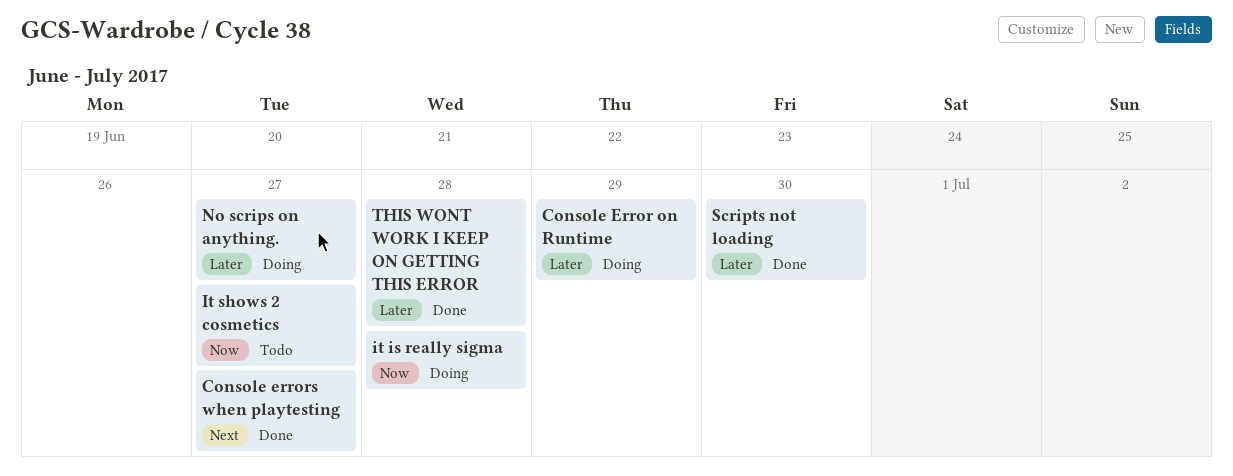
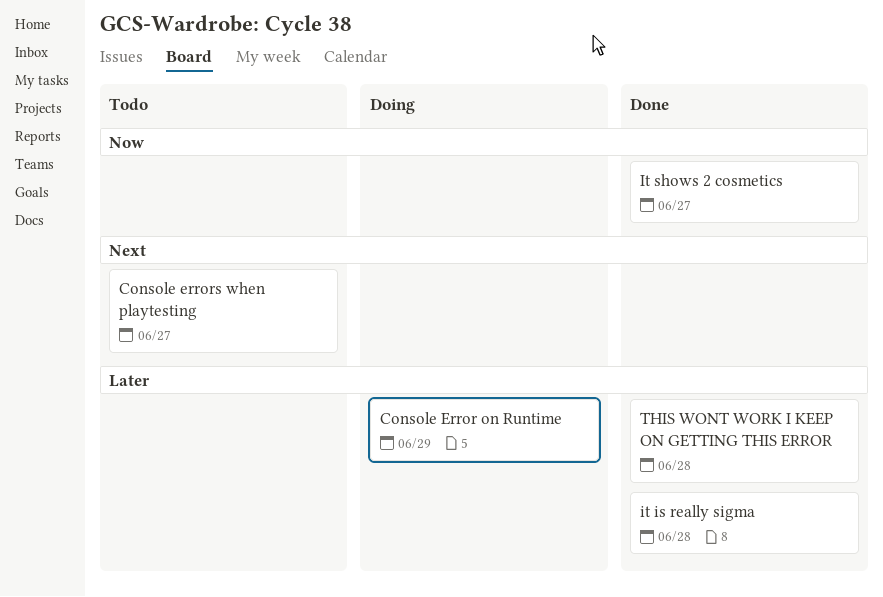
Console errors when playtesting, status: Done -> Todo
it is really sigma, status: Doing -> Done
it is really sigma, priority: Now -> Later
It shows 2 cosmetics, status: Todo -> Done
No scrips on anything.: present -> none
Scripts not loading: present -> none

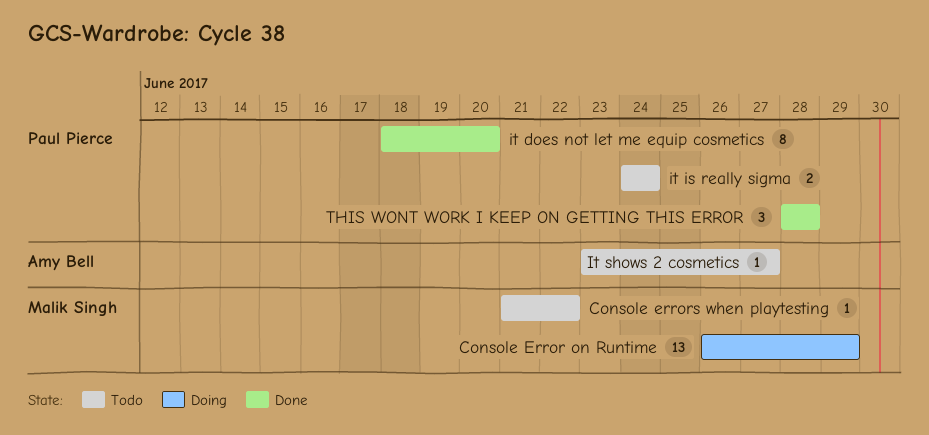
Console errors when playtesting, due: Jun 27 -> Jun 22
it does not let me equip cosmetics: none -> present
it is really sigma, status: Done -> Todo
it is really sigma, due: Jun 28 -> Jun 24
It shows 2 cosmetics, status: Done -> Todo

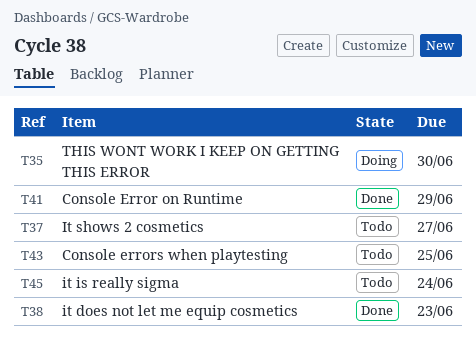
Console Error on Runtime, status: Doing -> Done
Console errors when playtesting, due: Jun 22 -> Jun 25
it does not let me equip cosmetics, due: Jun 20 -> Jun 23
THIS WONT WORK I KEEP ON GETTING THIS ERROR, status: Done -> Doing
THIS WONT WORK I KEEP ON GETTING THIS ERROR, due: Jun 28 -> Jun 30

